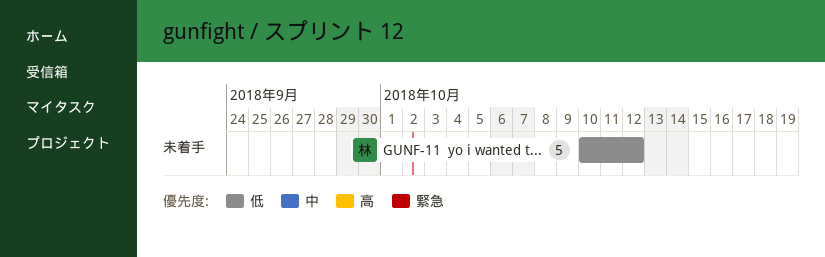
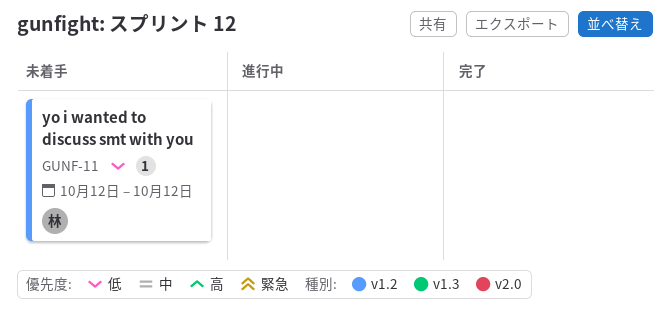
GUNF-11, estimate: 5 -> 1
GUNF-11, start: Oct 10 -> Oct 12

